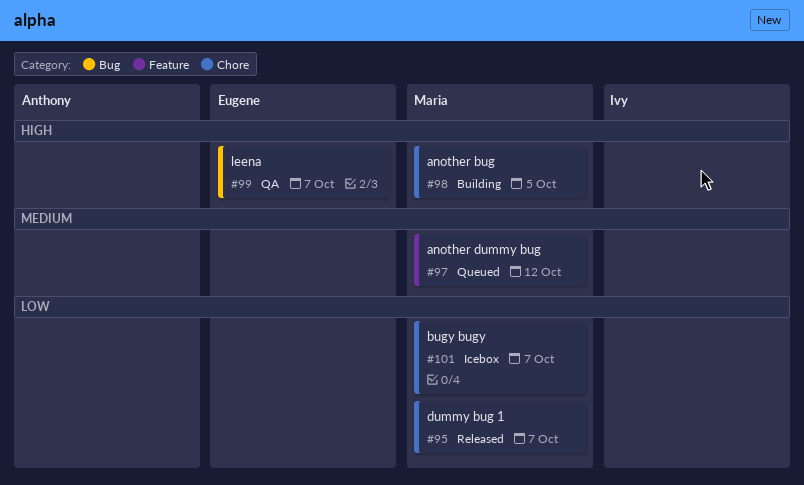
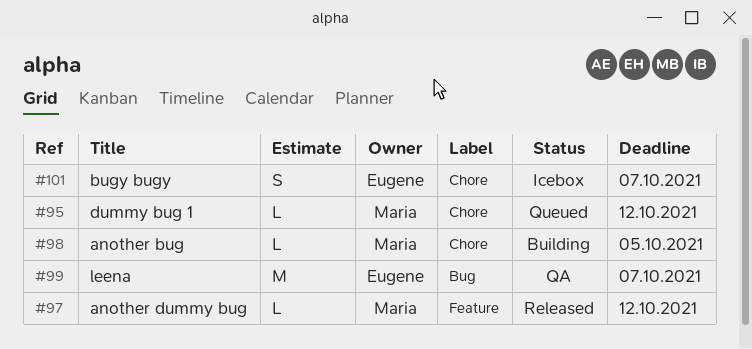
#95, status: Released -> Queued
#95, due: Oct 7 -> Oct 12
#97, status: Queued -> Released
#101, owner: Maria -> Eugene

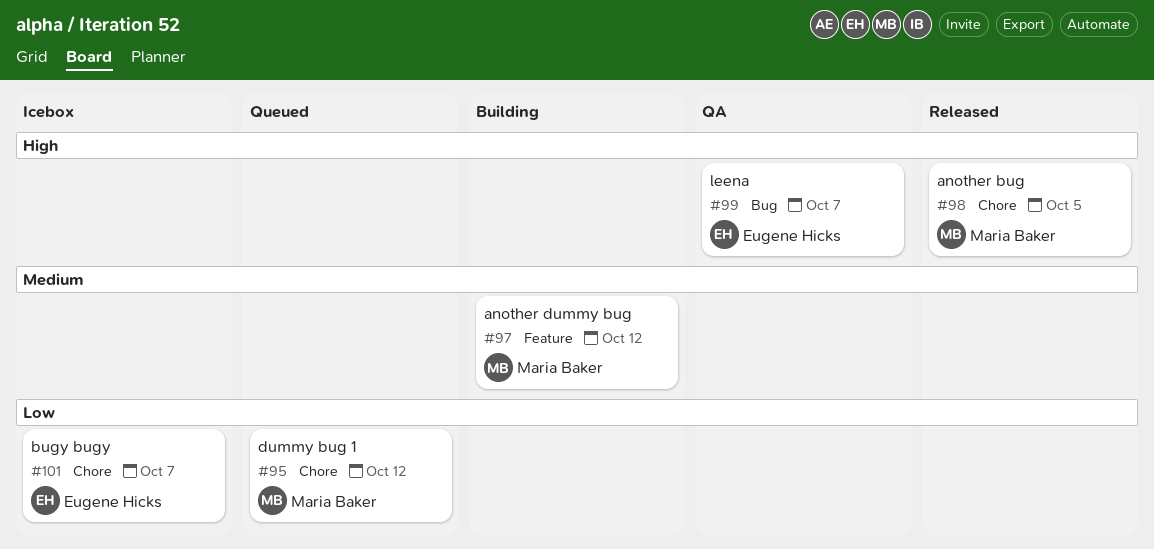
#97, status: Released -> Building
#98, status: Building -> Released

